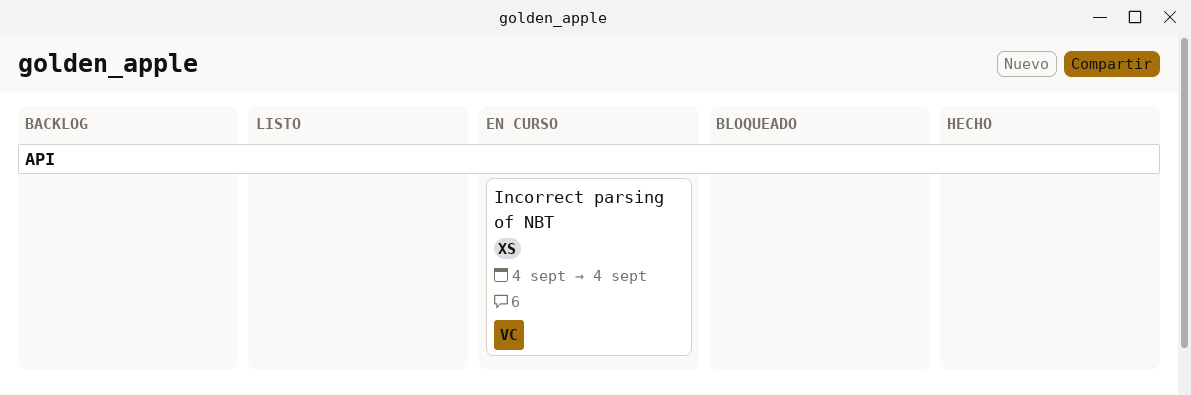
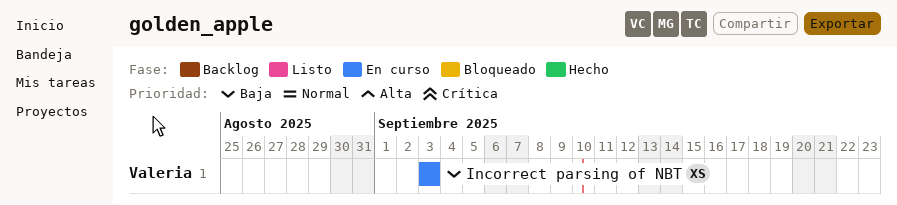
Incorrect parsing of NBT, start: Sep 4 -> Sep 3
Incorrect parsing of NBT, due: Sep 4 -> Sep 3

